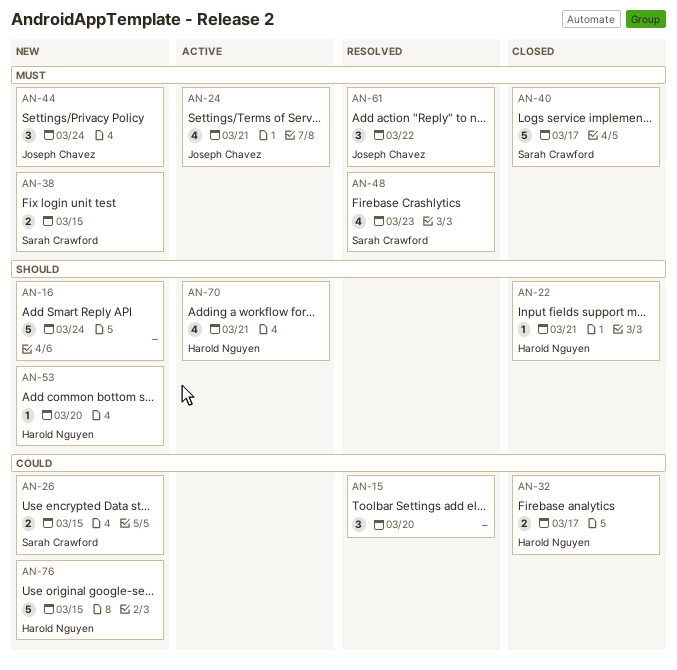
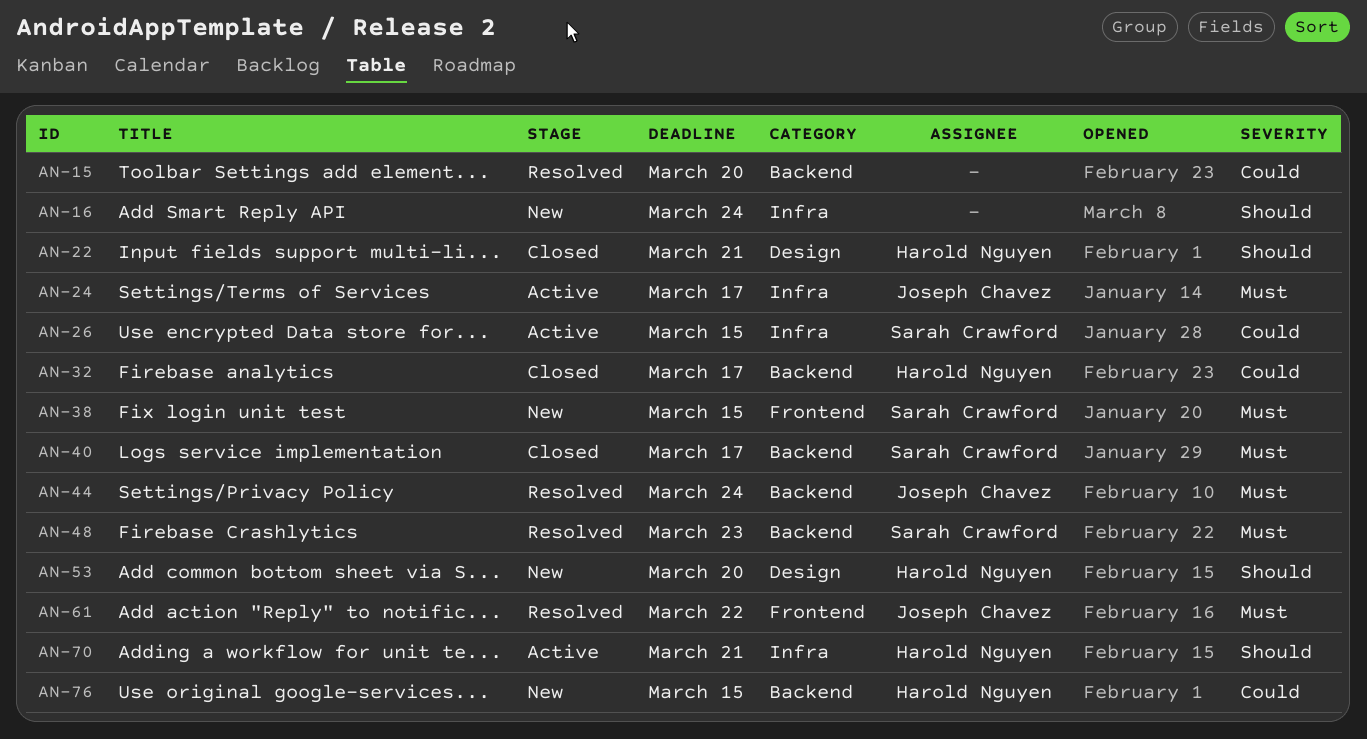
AN-24, due: Mar 21 -> Mar 17
AN-26, status: New -> Active
AN-44, status: New -> Resolved

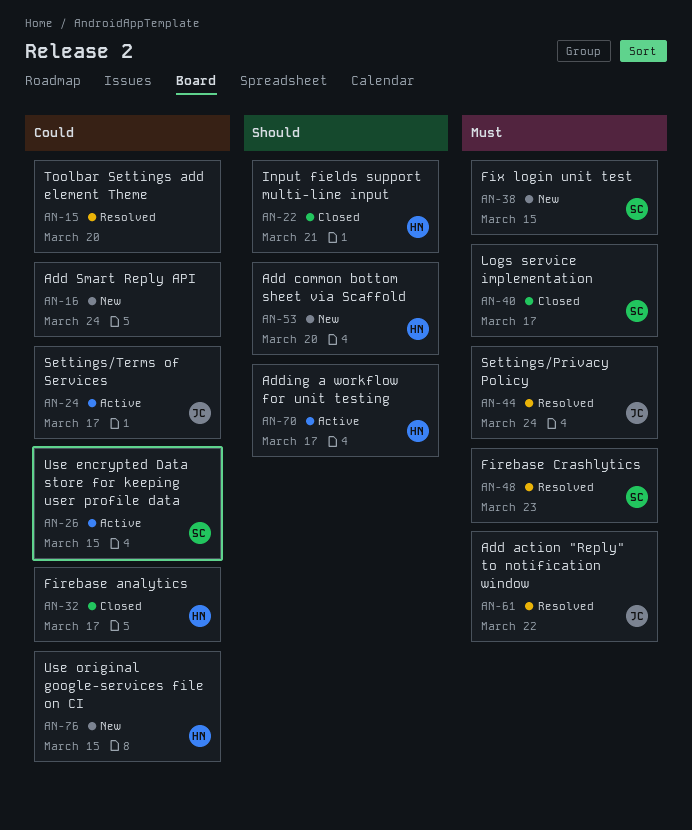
AN-16, priority: Should -> Could
AN-24, priority: Must -> Could
AN-70, due: Mar 21 -> Mar 17

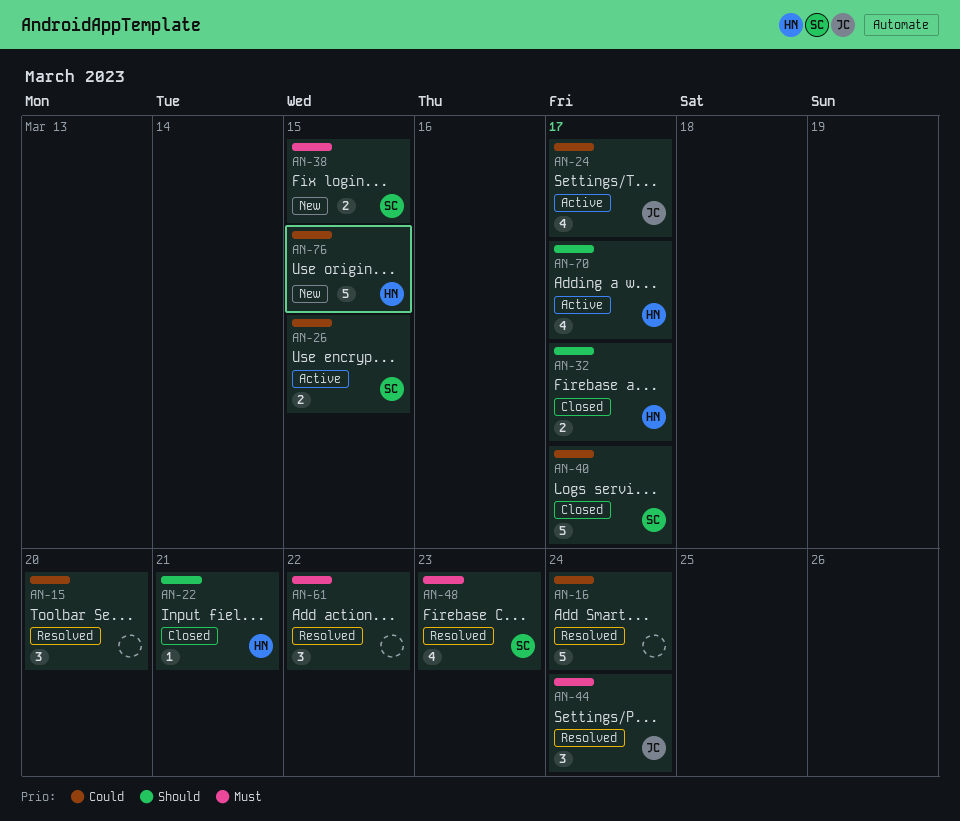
AN-16, status: New -> Resolved
AN-32, priority: Could -> Should
AN-40, priority: Must -> Could
AN-53: present -> none
AN-61, owner: JC -> none

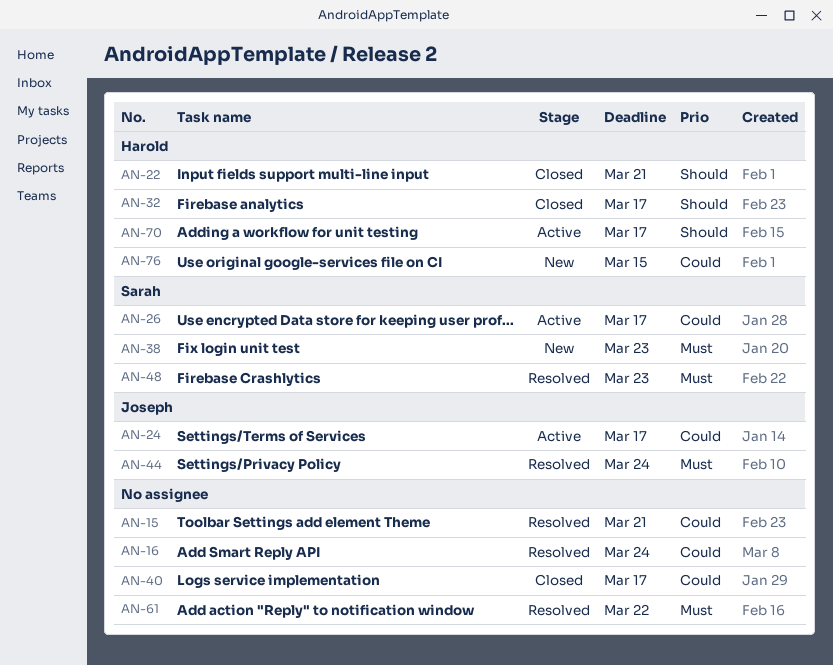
AN-15, due: Mar 20 -> Mar 21
AN-26, due: Mar 15 -> Mar 17
AN-38, due: Mar 15 -> Mar 23
AN-40, owner: Sarah -> none

